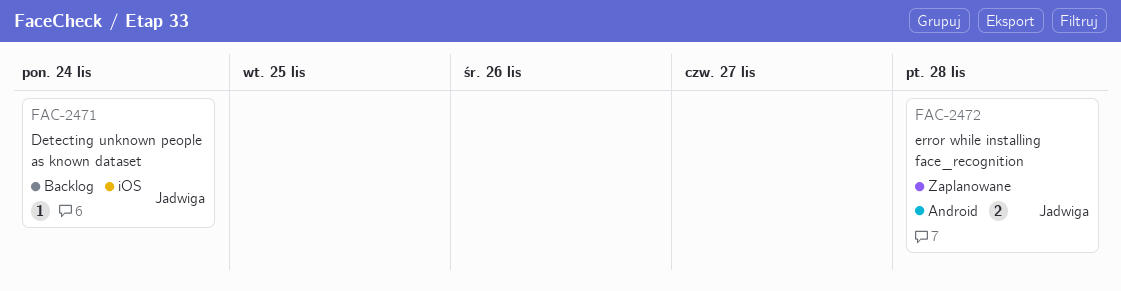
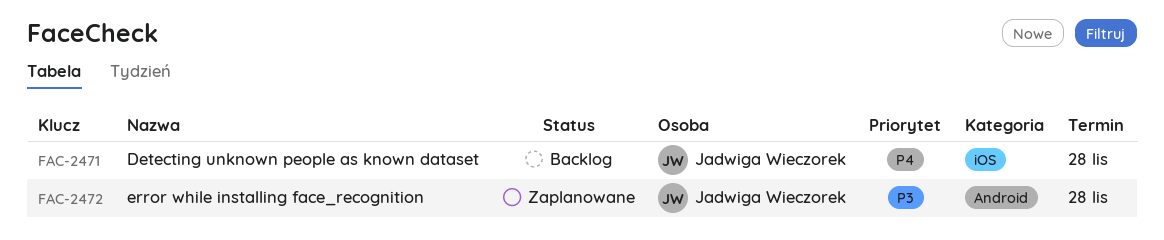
FAC-2471, due: Nov 24 -> Nov 28

